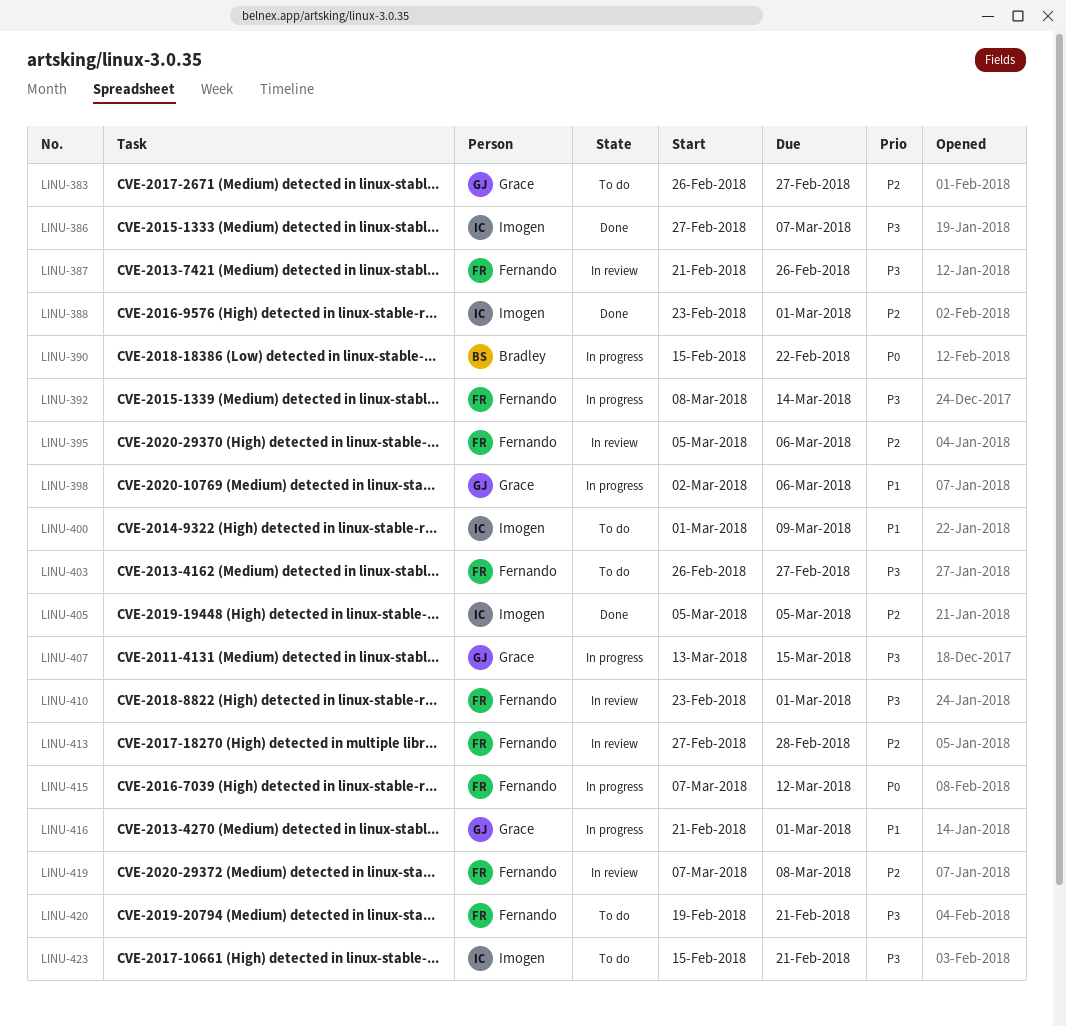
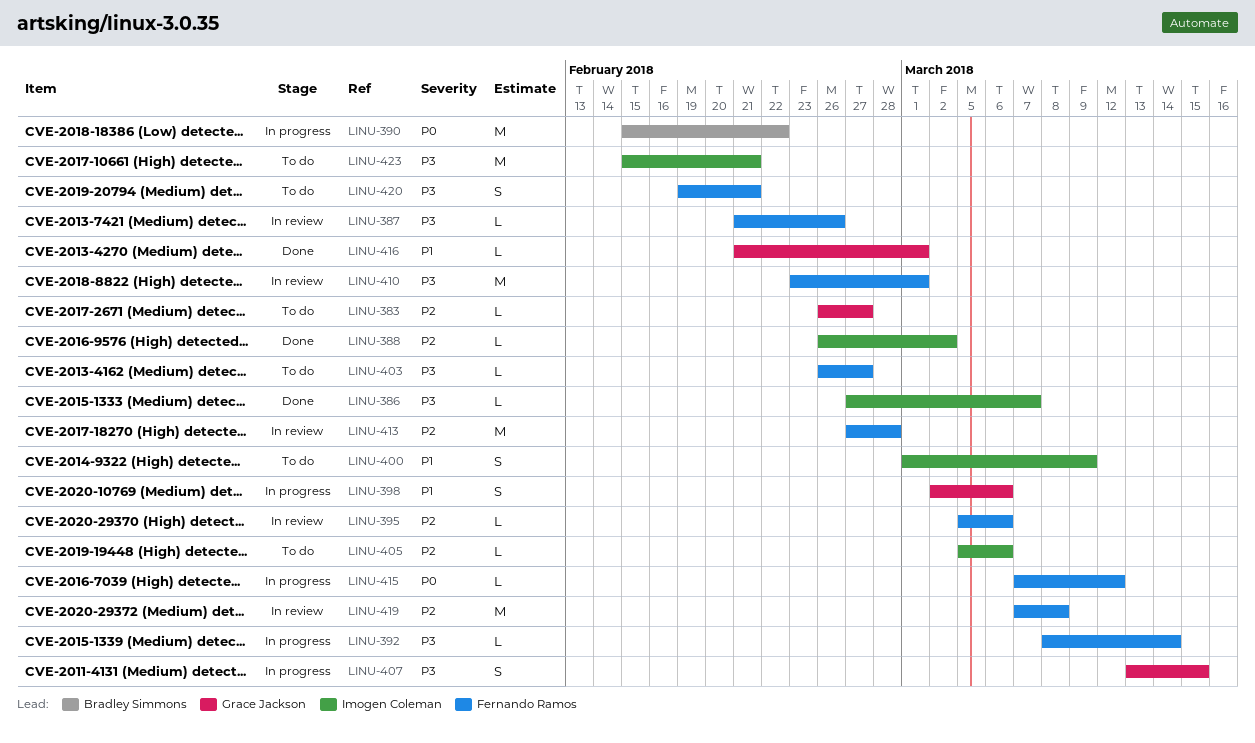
LINU-388, start: Feb 23 -> Feb 26
LINU-388, due: Mar 1 -> Mar 2
LINU-405, status: Done -> To do
LINU-405, due: Mar 5 -> Mar 6
LINU-416, status: In progress -> Done

